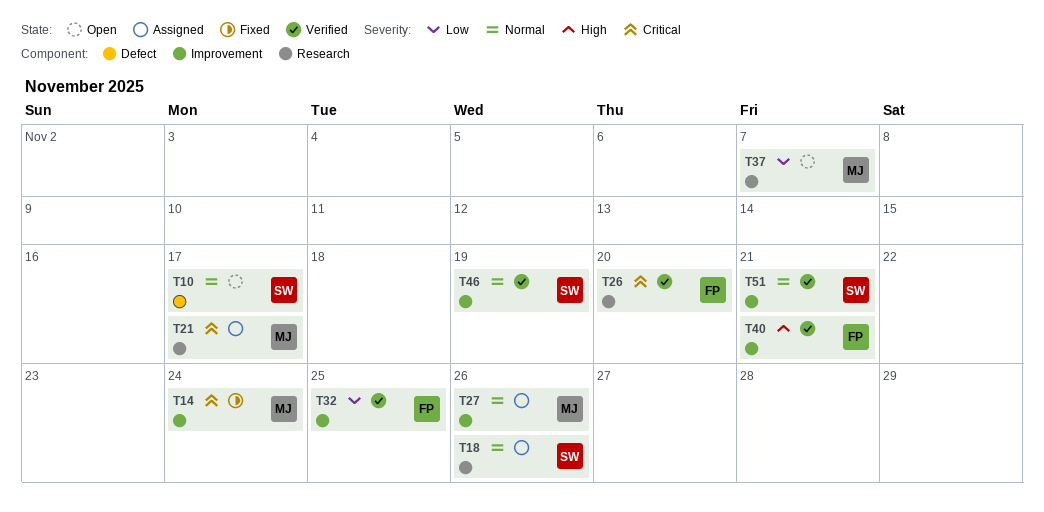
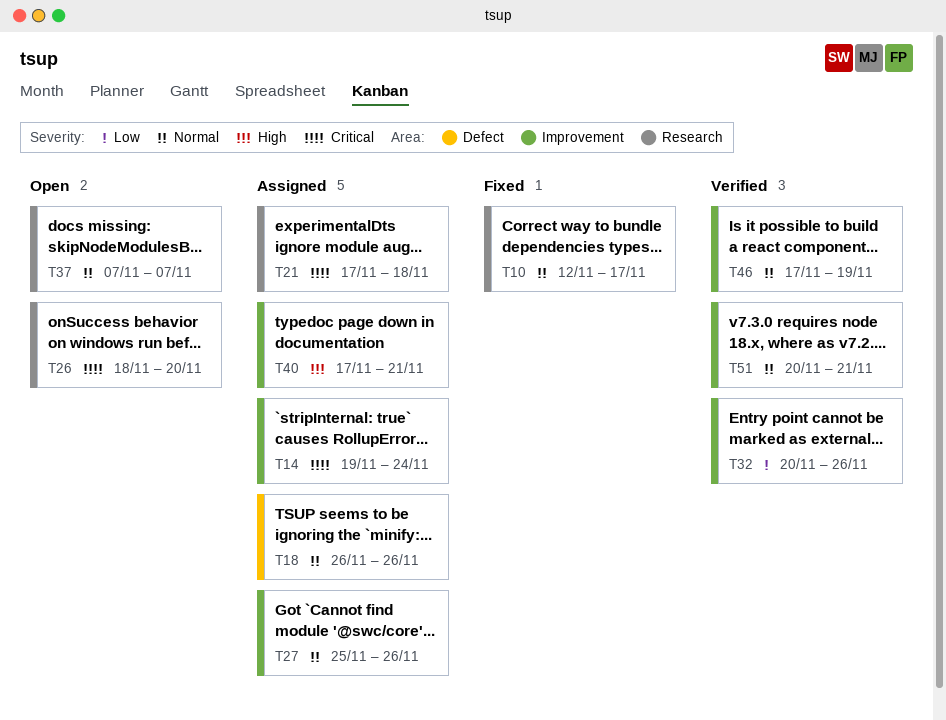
T10, status: Open -> Fixed
T10, label: Defect -> Research
T14, status: Fixed -> Assigned
T18, label: Research -> Defect
T21, due: Nov 17 -> Nov 18
T26, status: Verified -> Open
T32, due: Nov 25 -> Nov 26
T37, priority: Low -> Normal
T40, status: Verified -> Assigned

